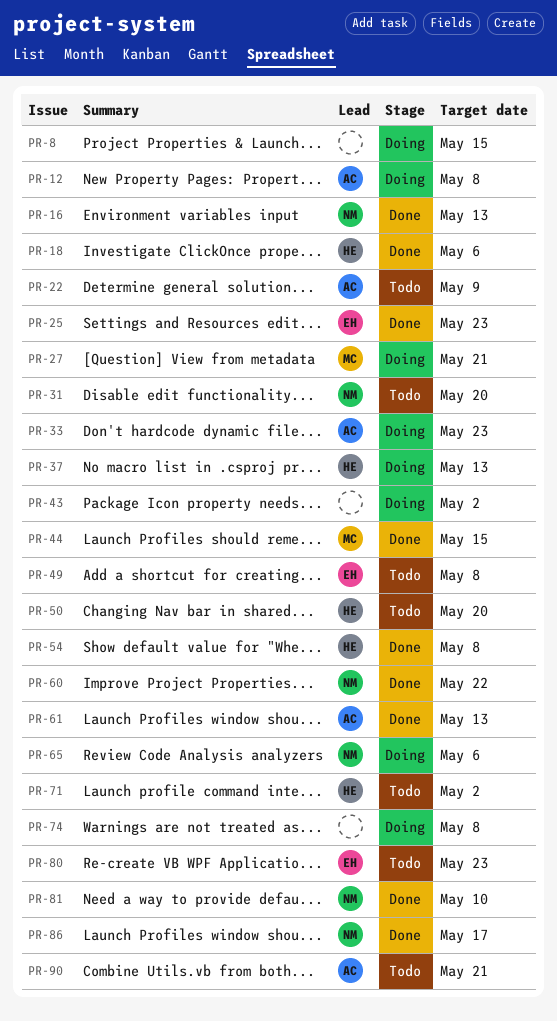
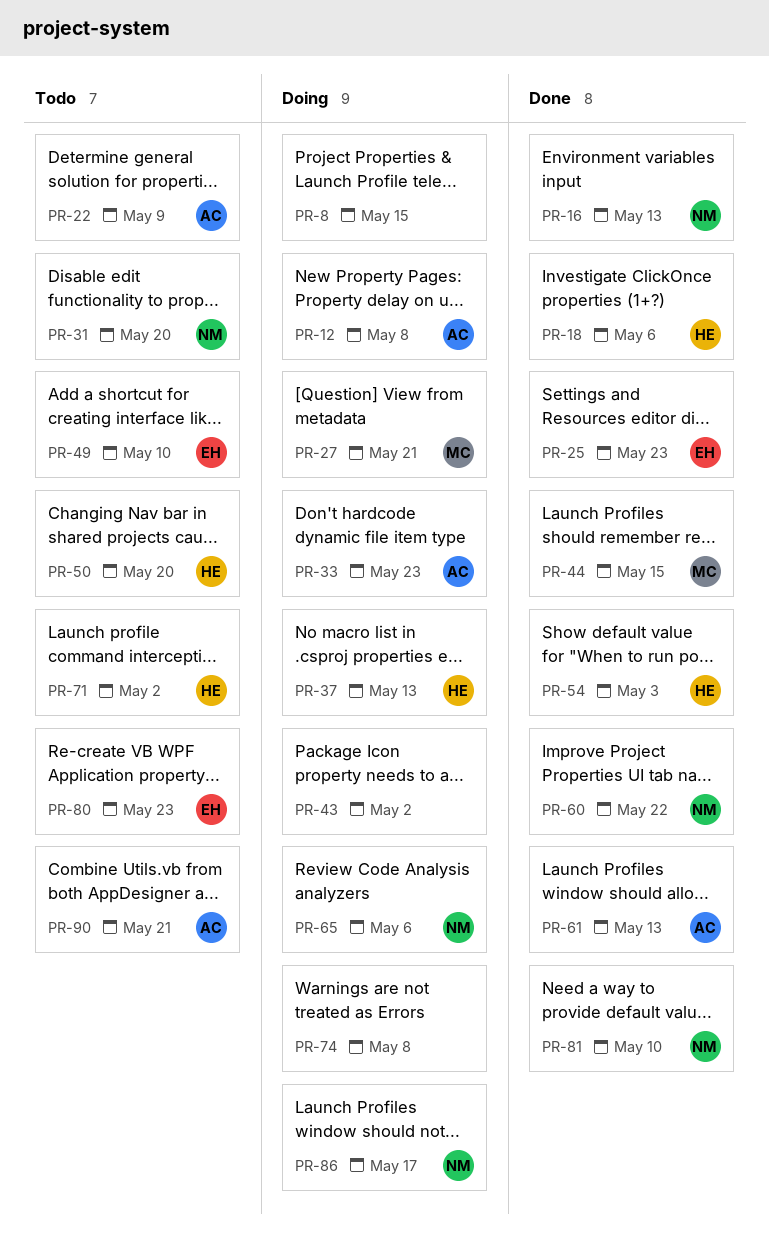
PR-49, due: May 8 -> May 10
PR-54, due: May 8 -> May 3
PR-86, status: Done -> Doing

